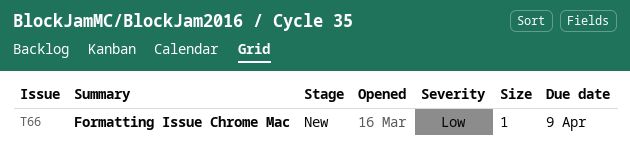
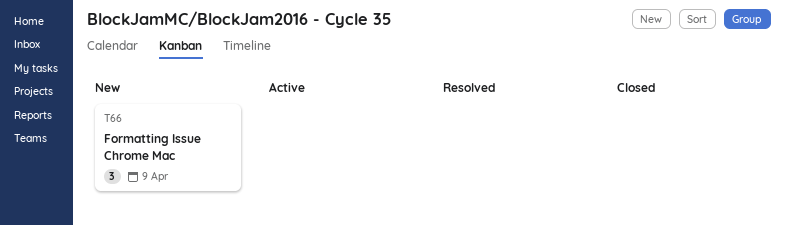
T66, estimate: 1 -> 3

